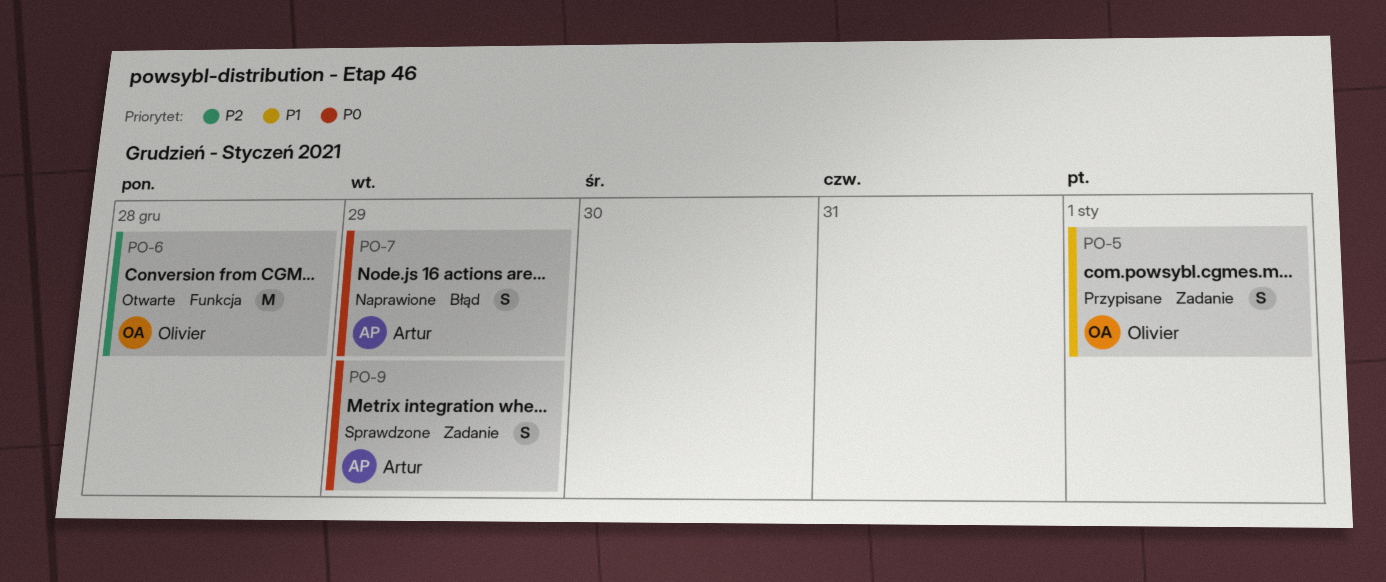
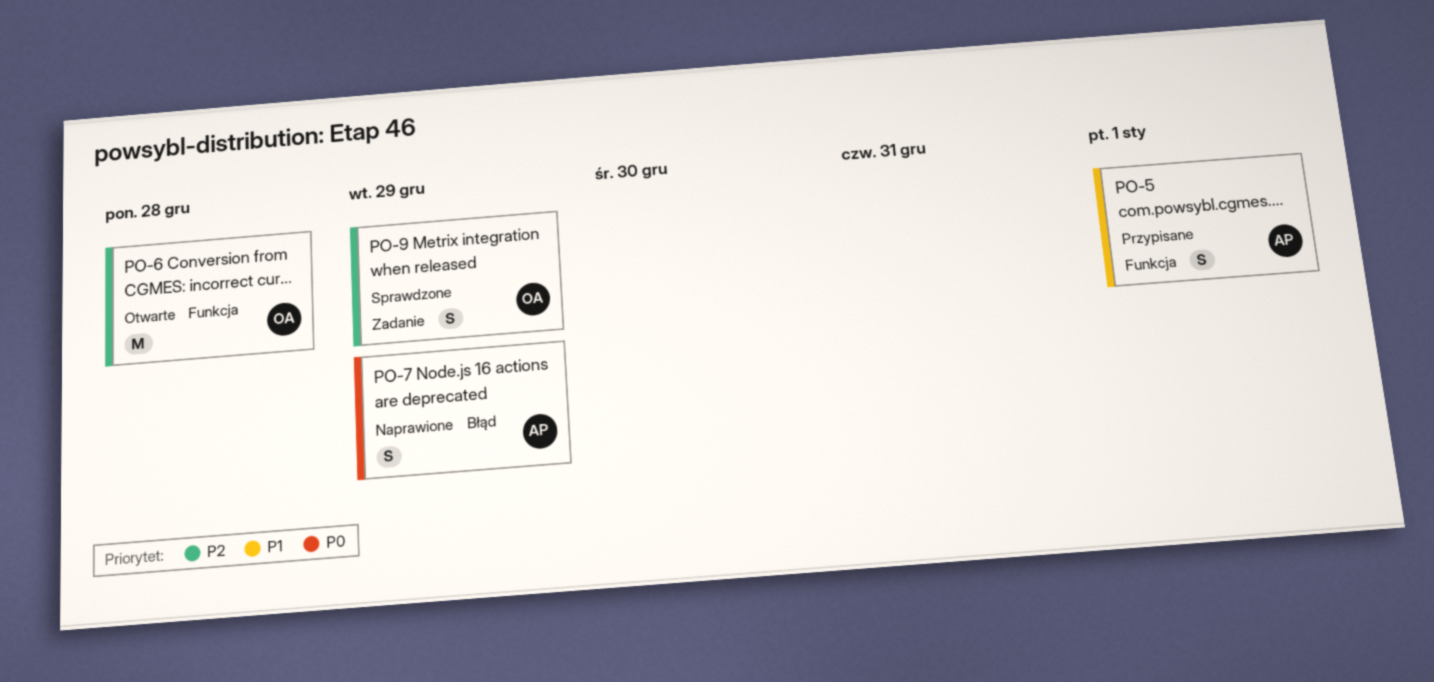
PO-5, owner: Olivier -> Artur
PO-5, label: Zadanie -> Funkcja
PO-9, owner: Artur -> Olivier
PO-9, priority: P0 -> P2

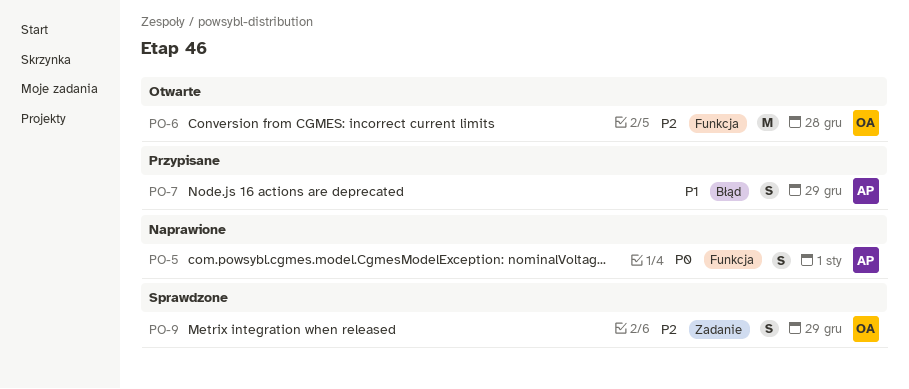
PO-5, status: Przypisane -> Naprawione
PO-5, priority: P1 -> P0
PO-7, status: Naprawione -> Przypisane
PO-7, priority: P0 -> P1

